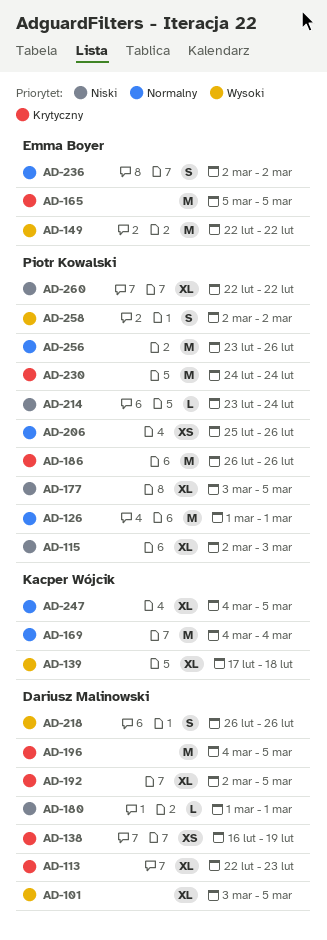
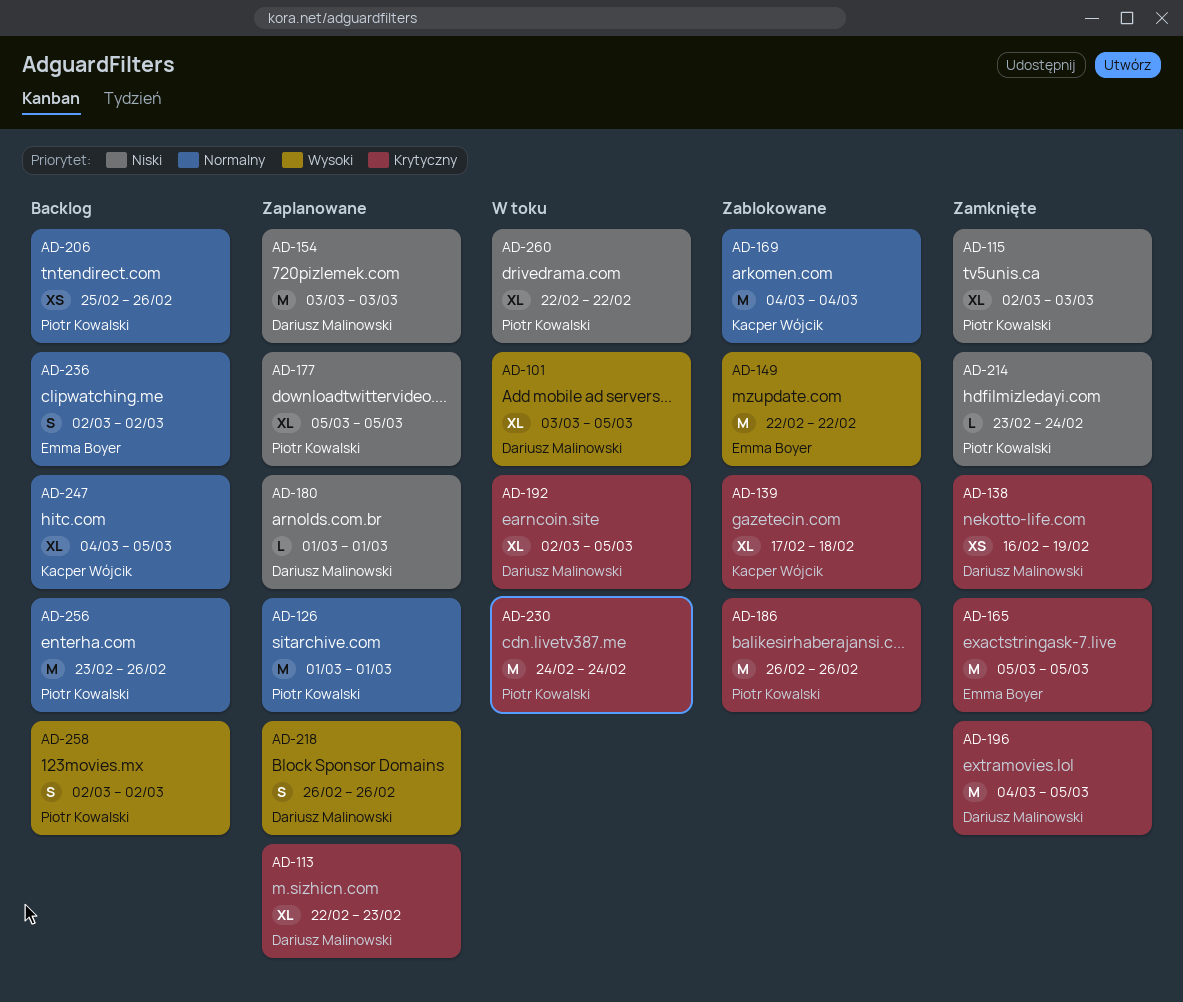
AD-139, priority: Wysoki -> Krytyczny
AD-154: none -> present
AD-177, start: Mar 3 -> Mar 5

